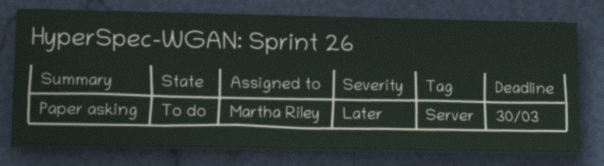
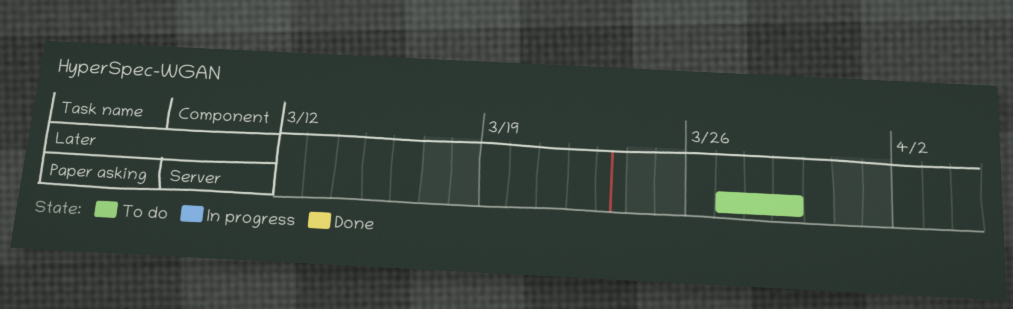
Paper asking, due: Mar 30 -> Mar 29

